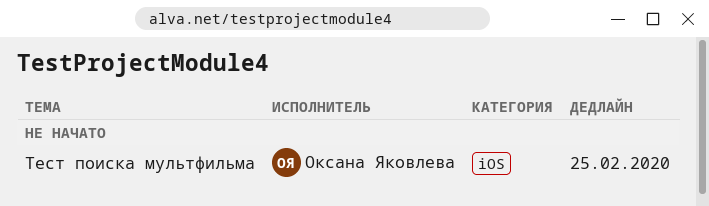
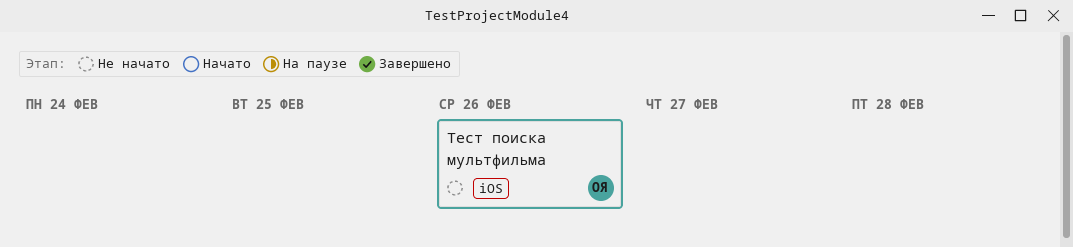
Тест поиска мультфильма, due: Feb 25 -> Feb 26

